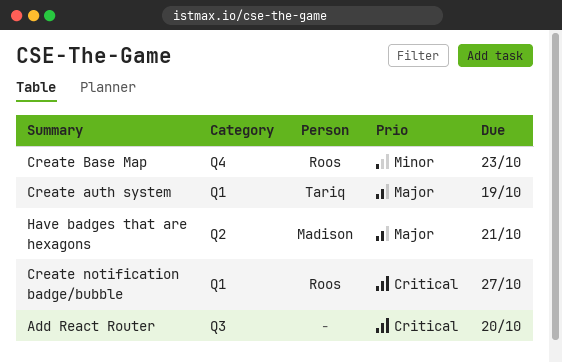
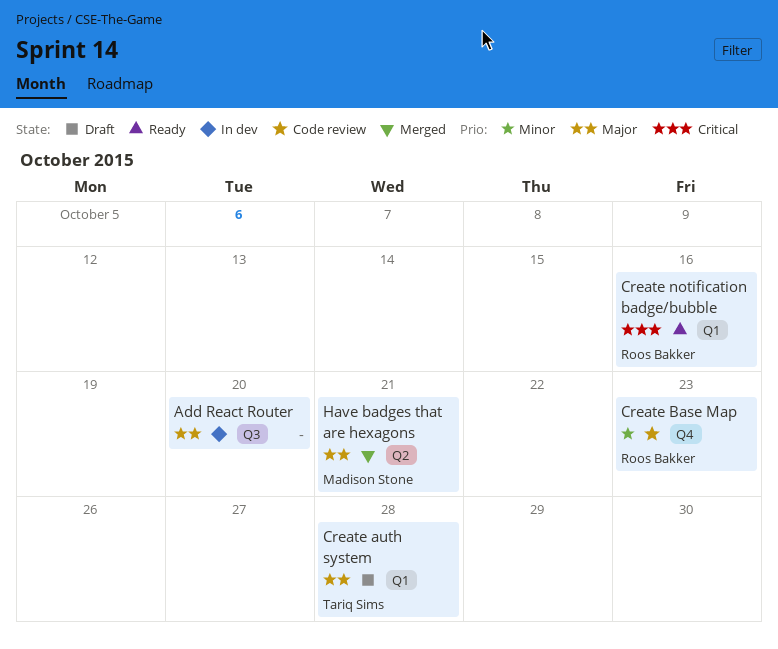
Add React Router, priority: Critical -> Major
Create auth system, due: Oct 19 -> Oct 28
Create notification badge/bubble, due: Oct 27 -> Oct 16

